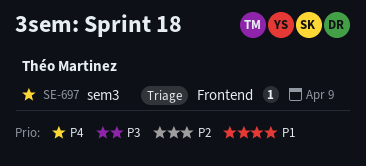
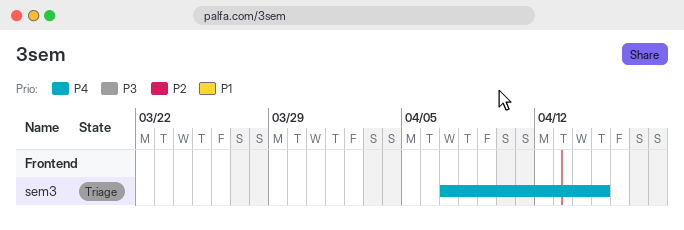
sem3, due: Apr 9 -> Apr 15

